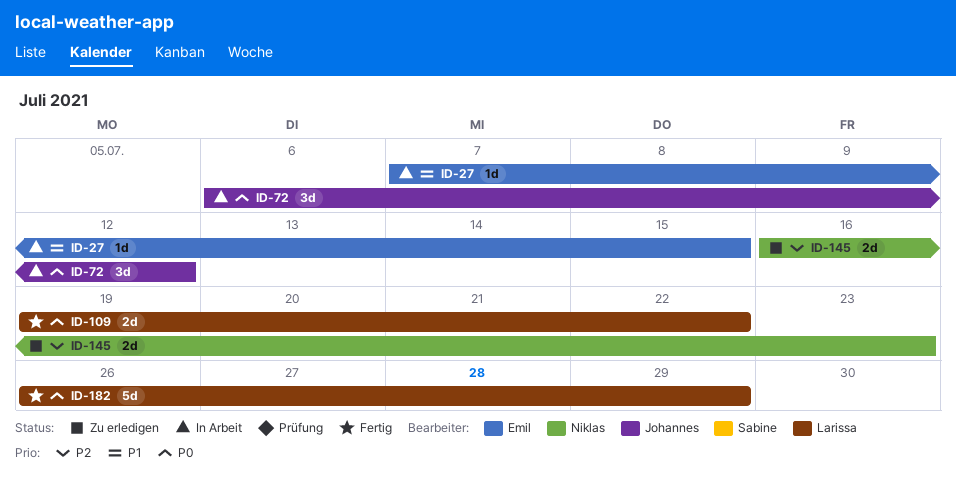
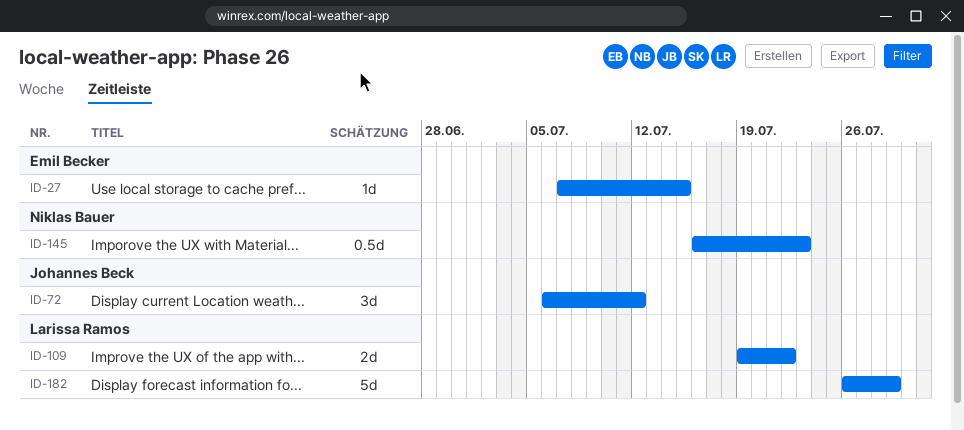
ID-145, estimate: 2d -> 0.5d

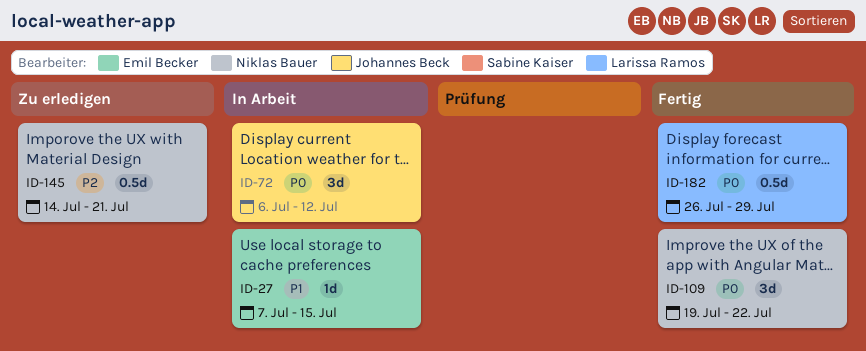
ID-109, owner: Larissa Ramos -> Niklas Bauer
ID-109, estimate: 2d -> 3d
ID-145, start: Jul 16 -> Jul 14
ID-145, due: Jul 23 -> Jul 21
ID-182, estimate: 5d -> 0.5d

